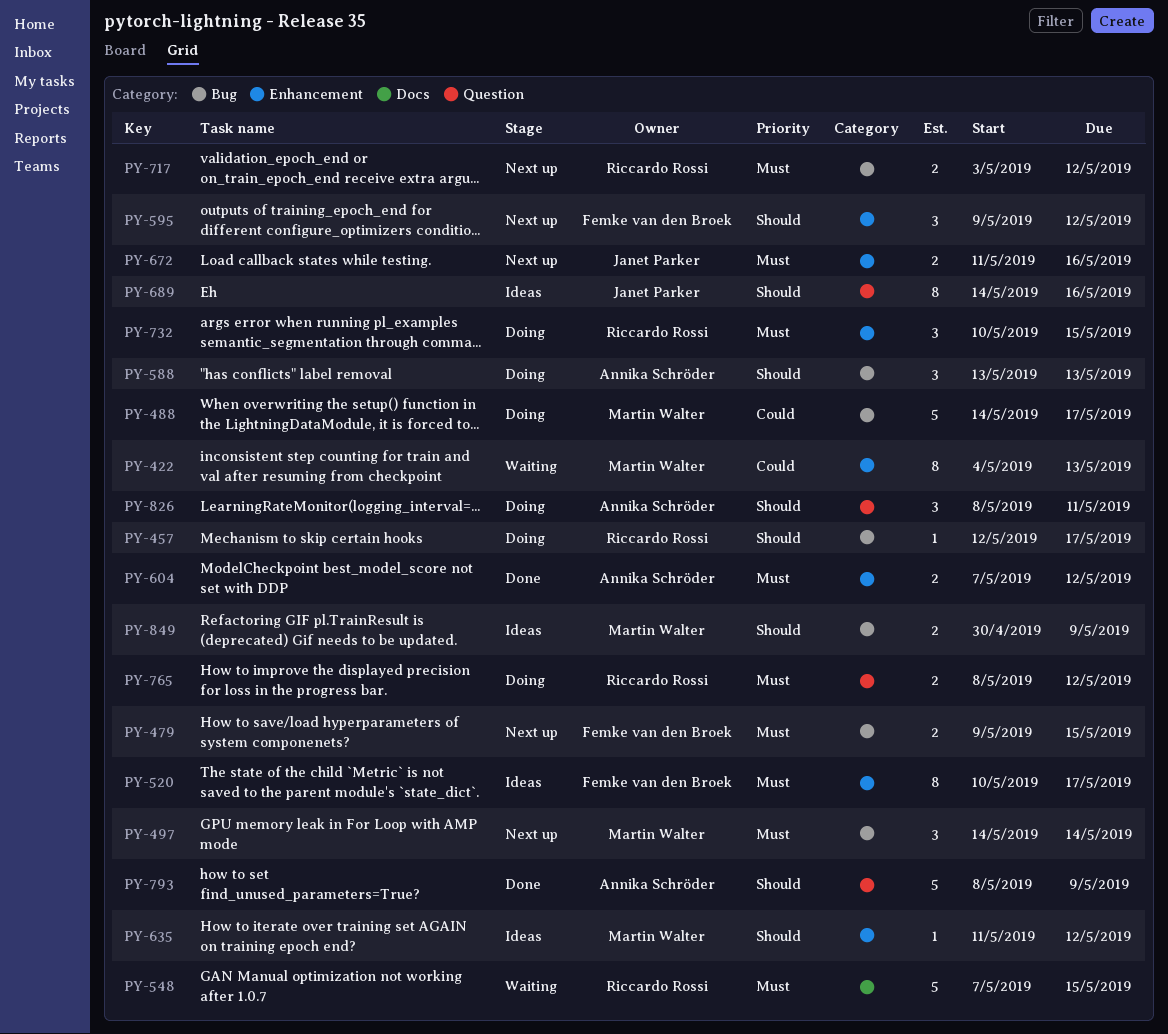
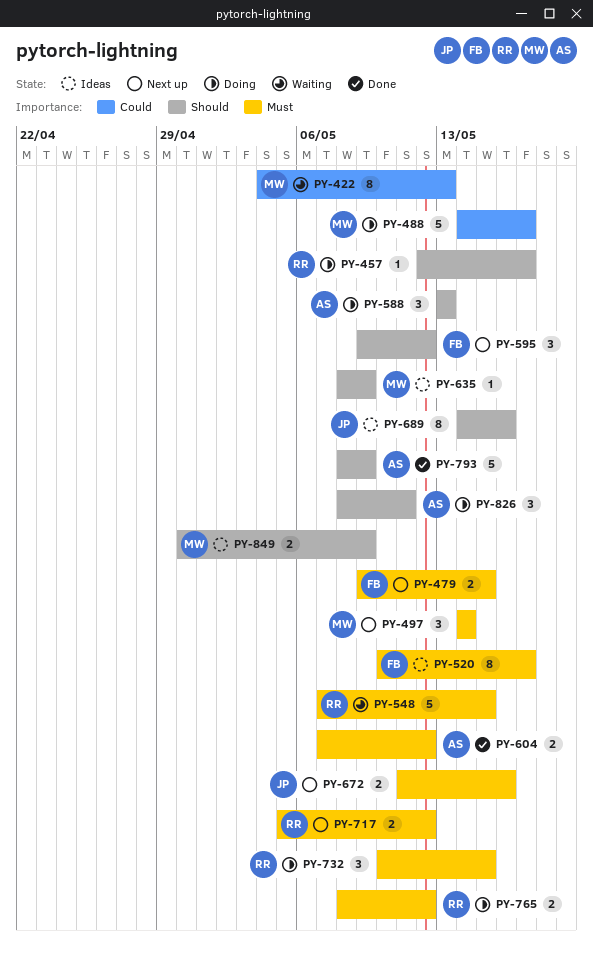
PY-635, start: May 11 -> May 8
PY-635, due: May 12 -> May 9
PY-717, start: May 3 -> May 5

